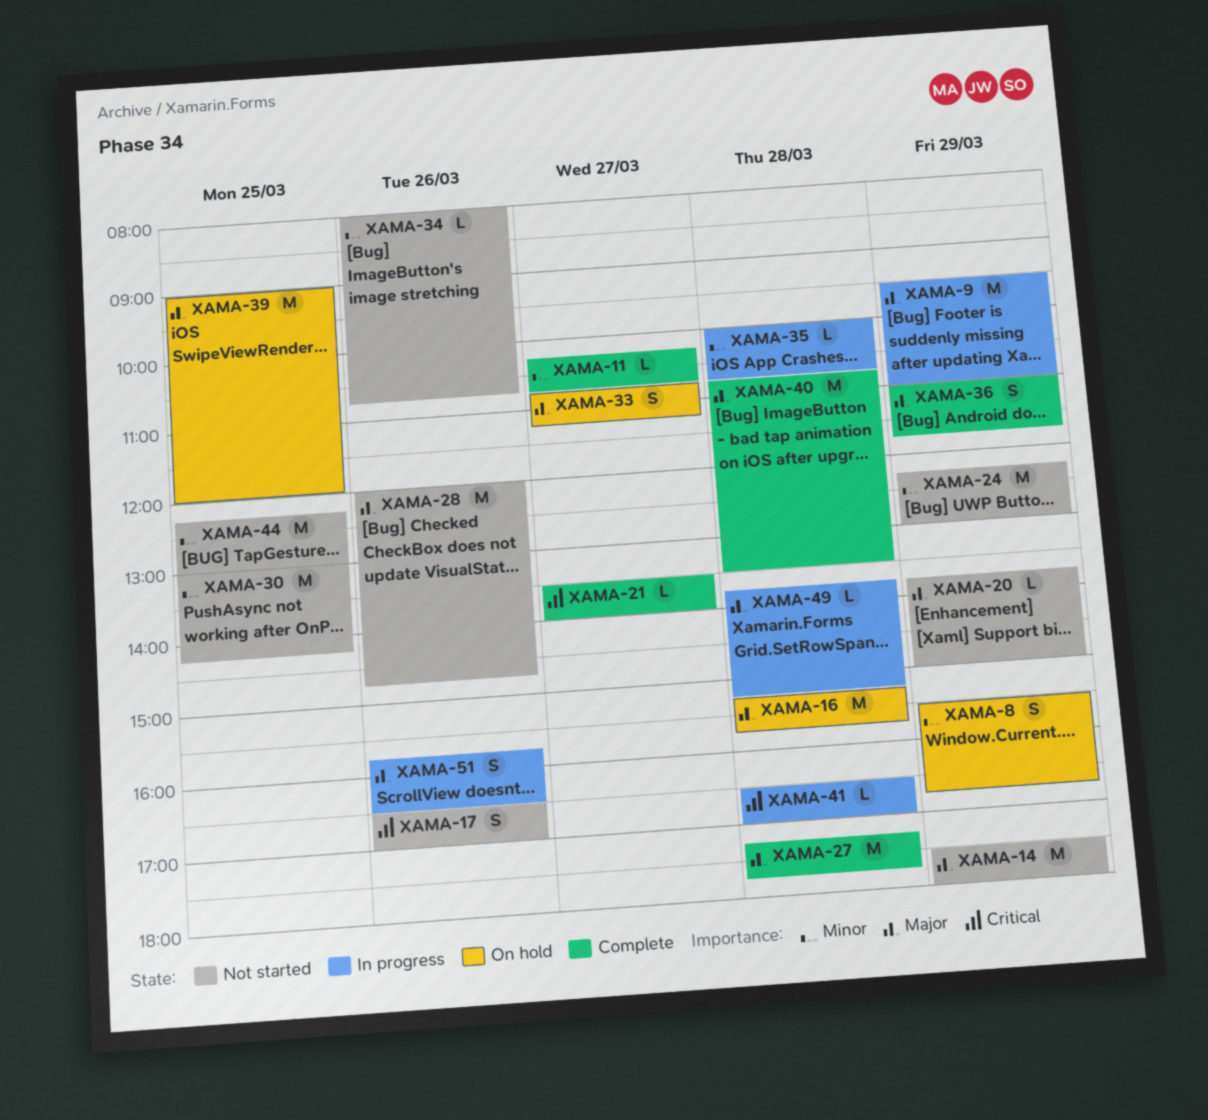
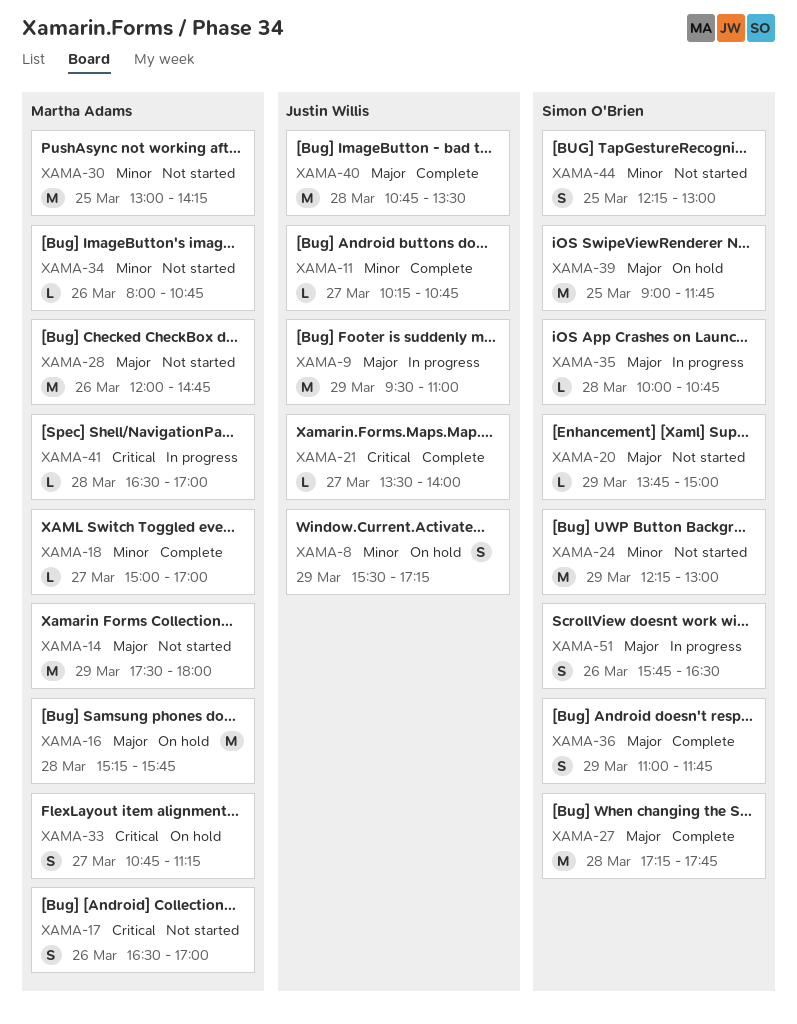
XAMA-8, ends: 16:45 -> 17:15
XAMA-18: none -> present
XAMA-33, priority: Major -> Critical
XAMA-35, priority: Minor -> Major
XAMA-39, ends: 12:00 -> 11:45
XAMA-44, estimate: M -> S
XAMA-49: present -> none

